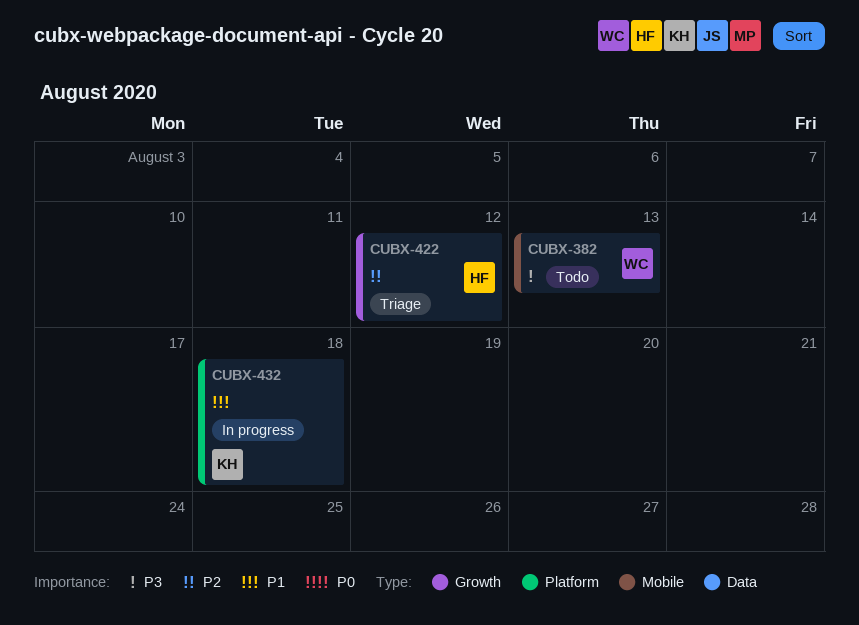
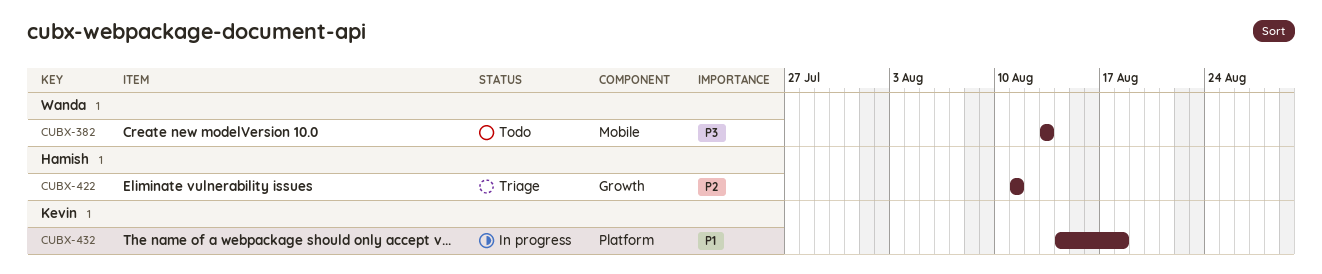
CUBX-422, due: Aug 12 -> Aug 11

